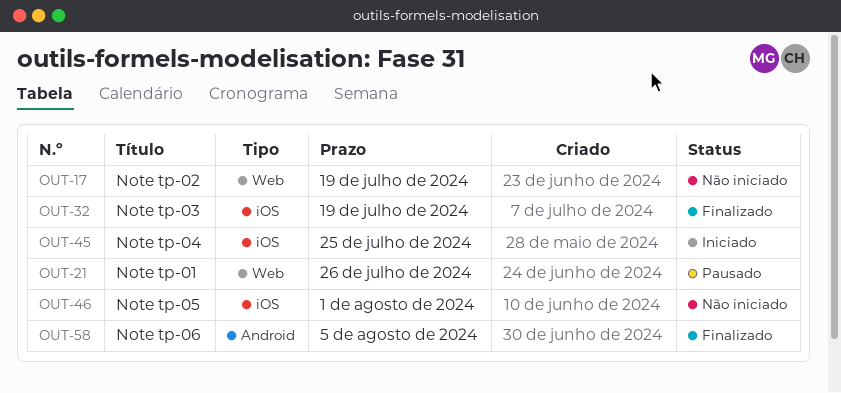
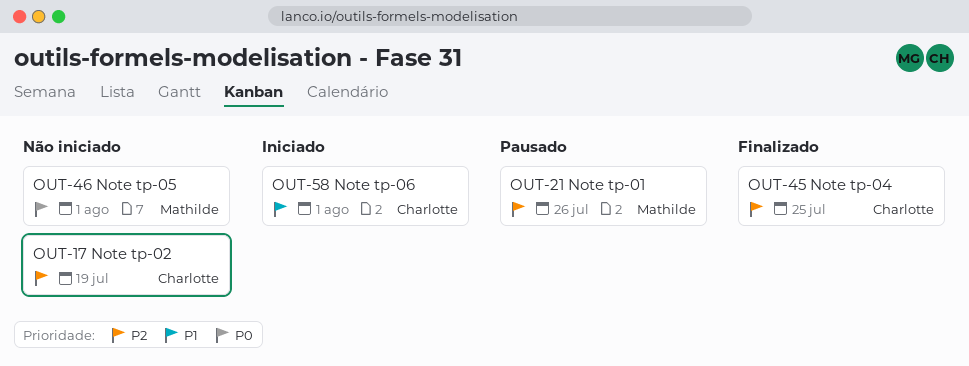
OUT-32: present -> none
OUT-45, status: Iniciado -> Finalizado
OUT-58, status: Finalizado -> Iniciado
OUT-58, due: Aug 5 -> Aug 1

